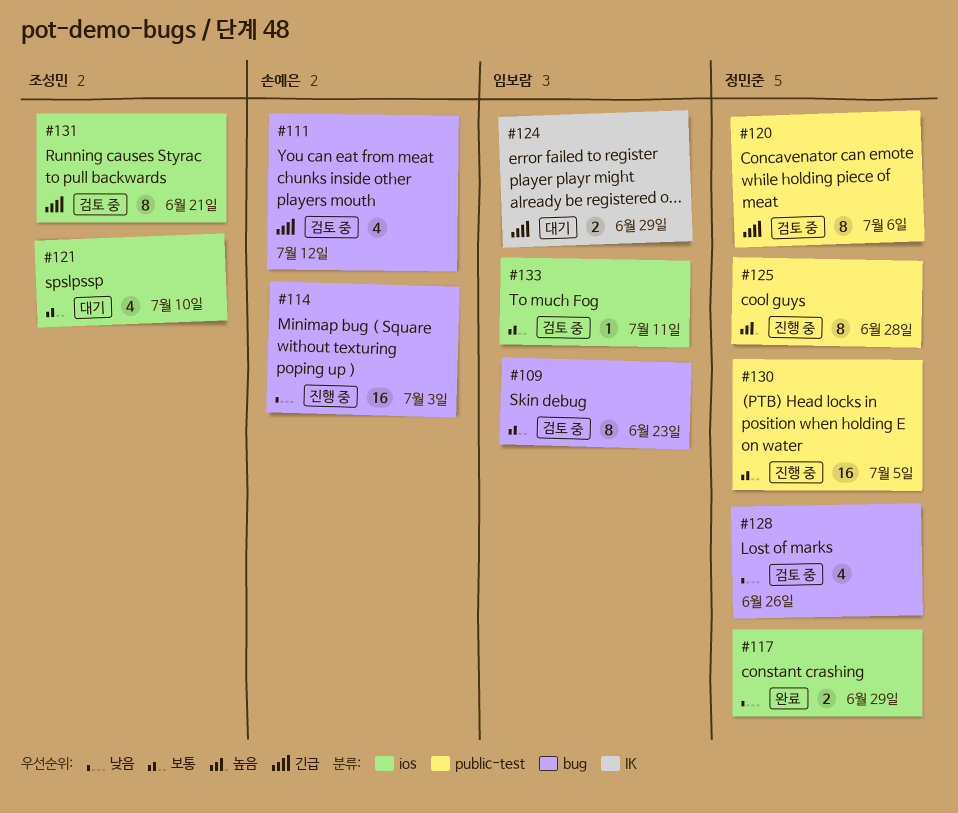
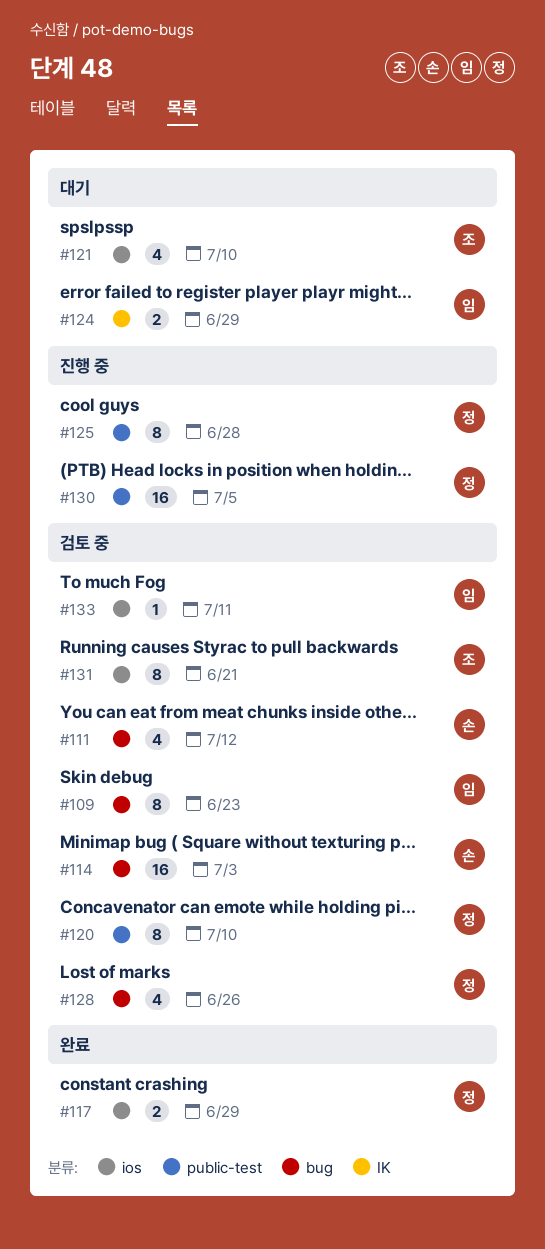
#114, status: 진행 중 -> 검토 중
#120, due: Jul 6 -> Jul 10

